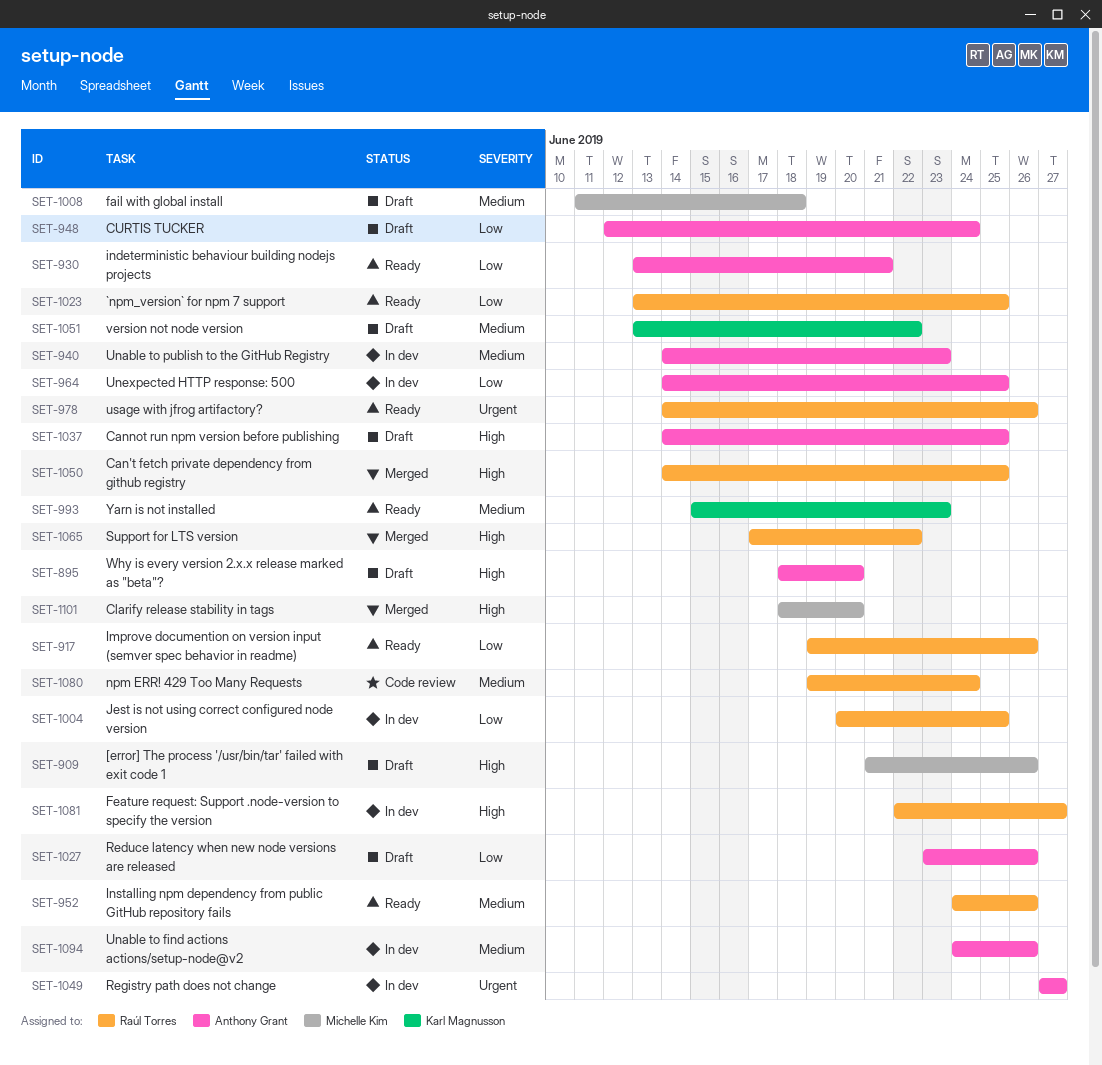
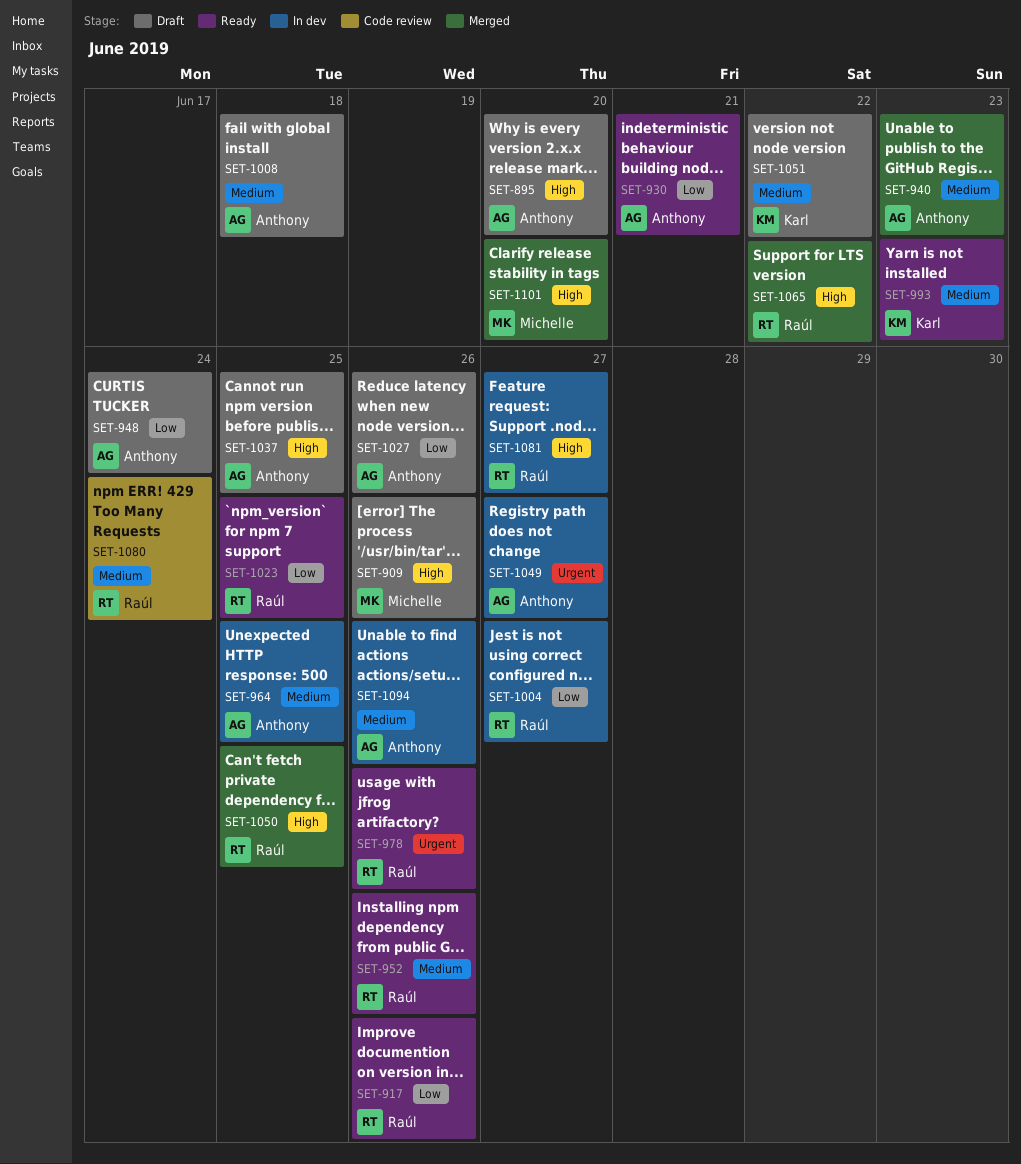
SET-940, status: In dev -> Merged
SET-964, priority: Low -> Medium
SET-1004, due: Jun 25 -> Jun 27
SET-1008, owner: Michelle Kim -> Anthony Grant

